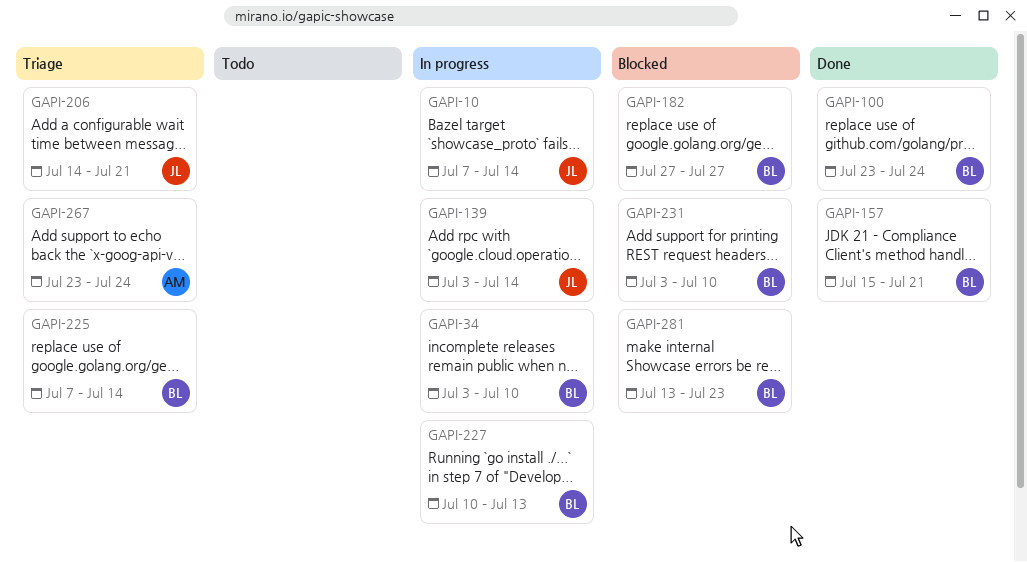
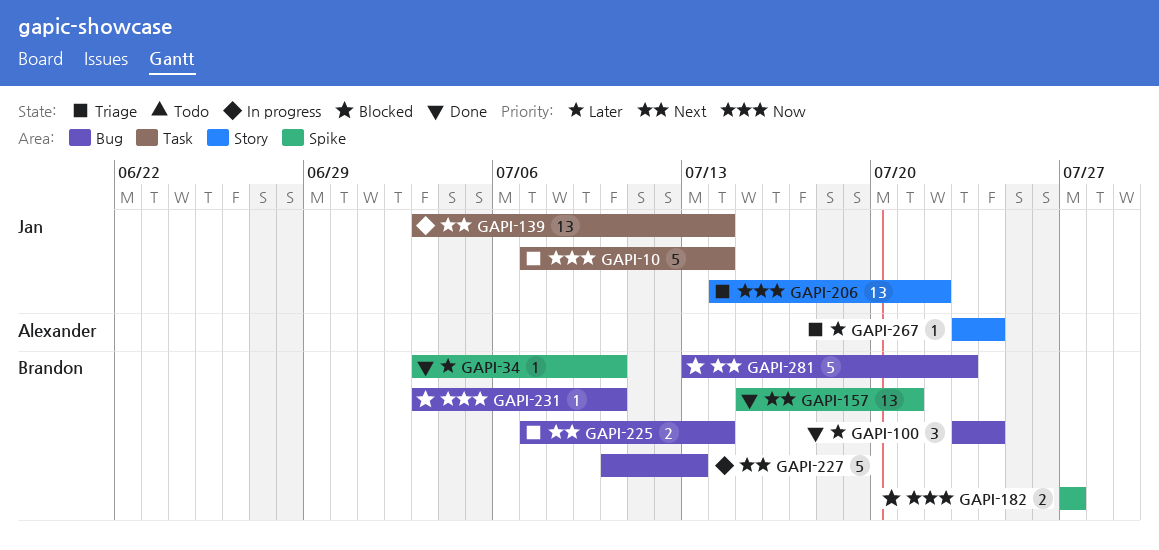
GAPI-10, status: In progress -> Triage
GAPI-34, status: In progress -> Done
GAPI-206, due: Jul 21 -> Jul 22

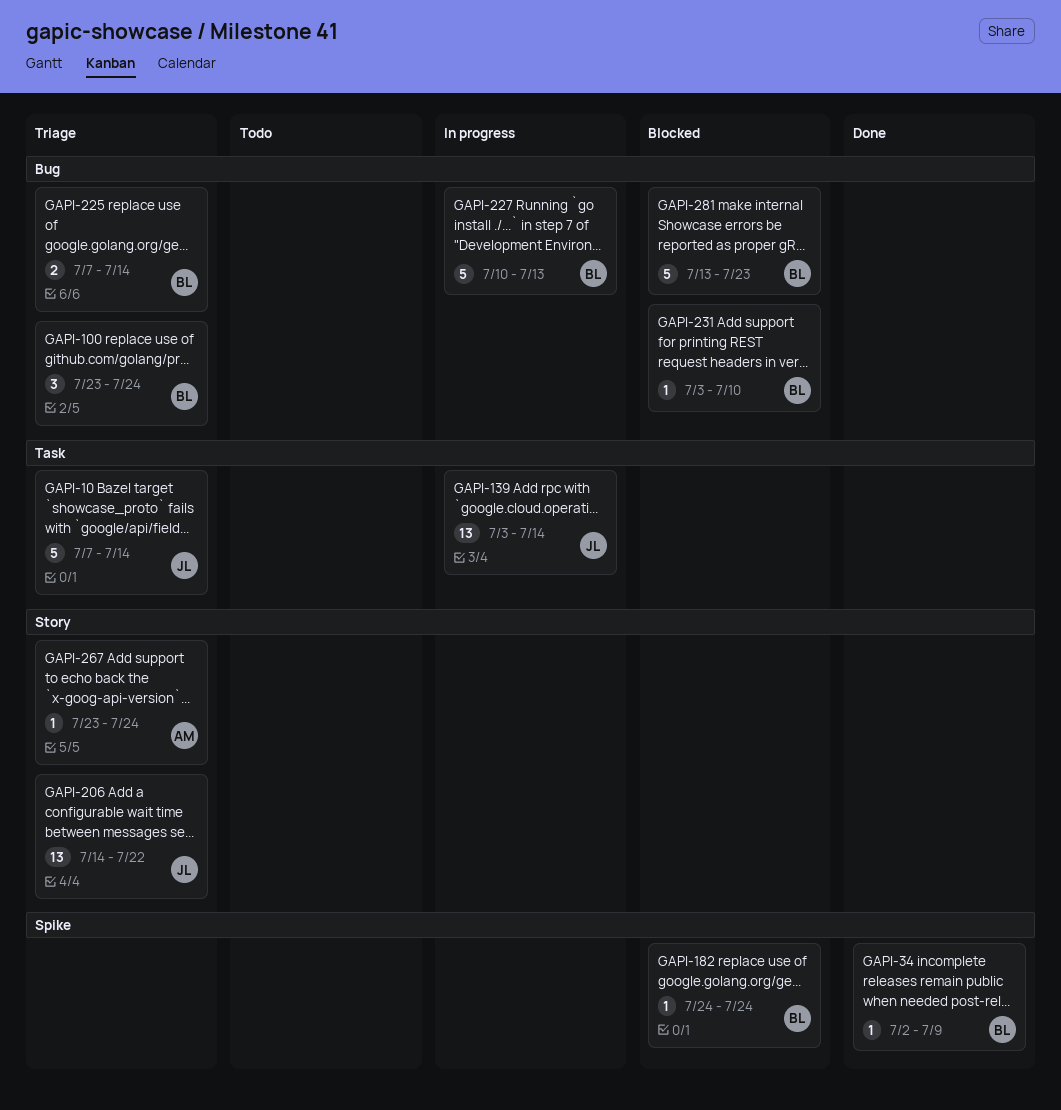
GAPI-34, start: Jul 3 -> Jul 2
GAPI-34, due: Jul 10 -> Jul 9
GAPI-100, status: Done -> Triage
GAPI-157: present -> none
GAPI-182, estimate: 2 -> 1
GAPI-182, start: Jul 27 -> Jul 24
GAPI-182, due: Jul 27 -> Jul 24

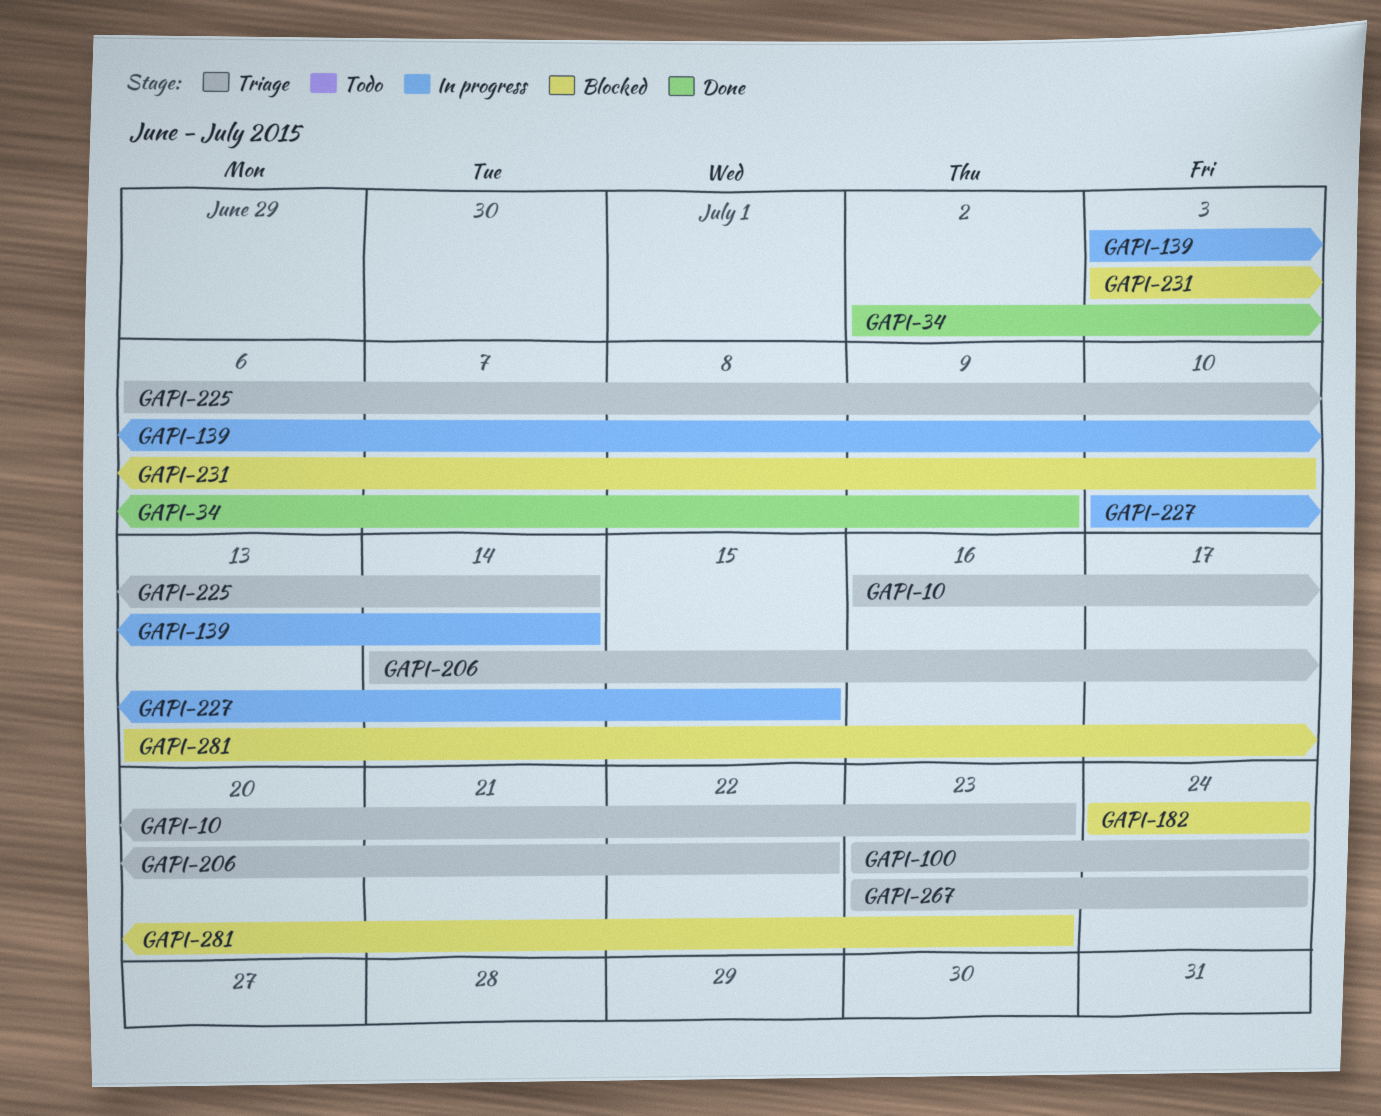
GAPI-10, start: Jul 7 -> Jul 16
GAPI-10, due: Jul 14 -> Jul 23
GAPI-225, start: Jul 7 -> Jul 6
GAPI-227, due: Jul 13 -> Jul 15

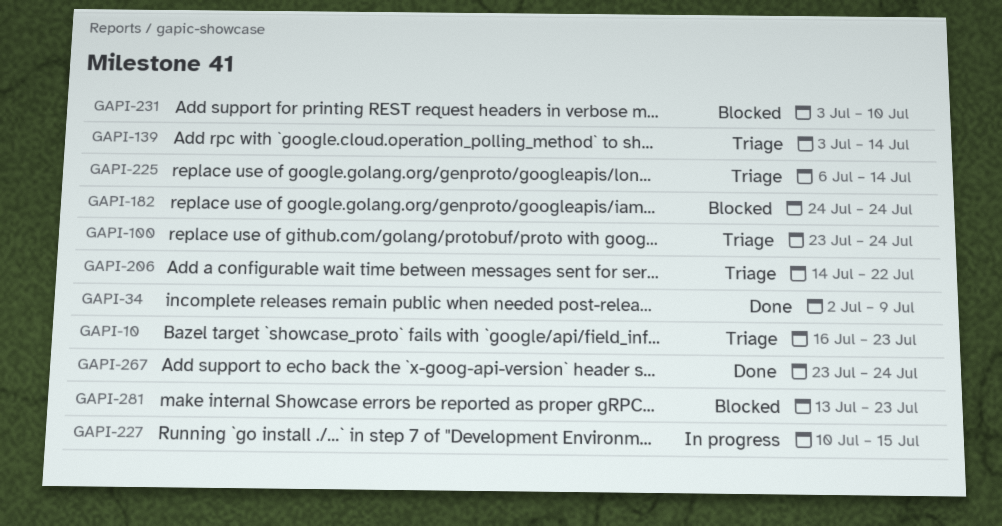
GAPI-139, status: In progress -> Triage
GAPI-267, status: Triage -> Done

